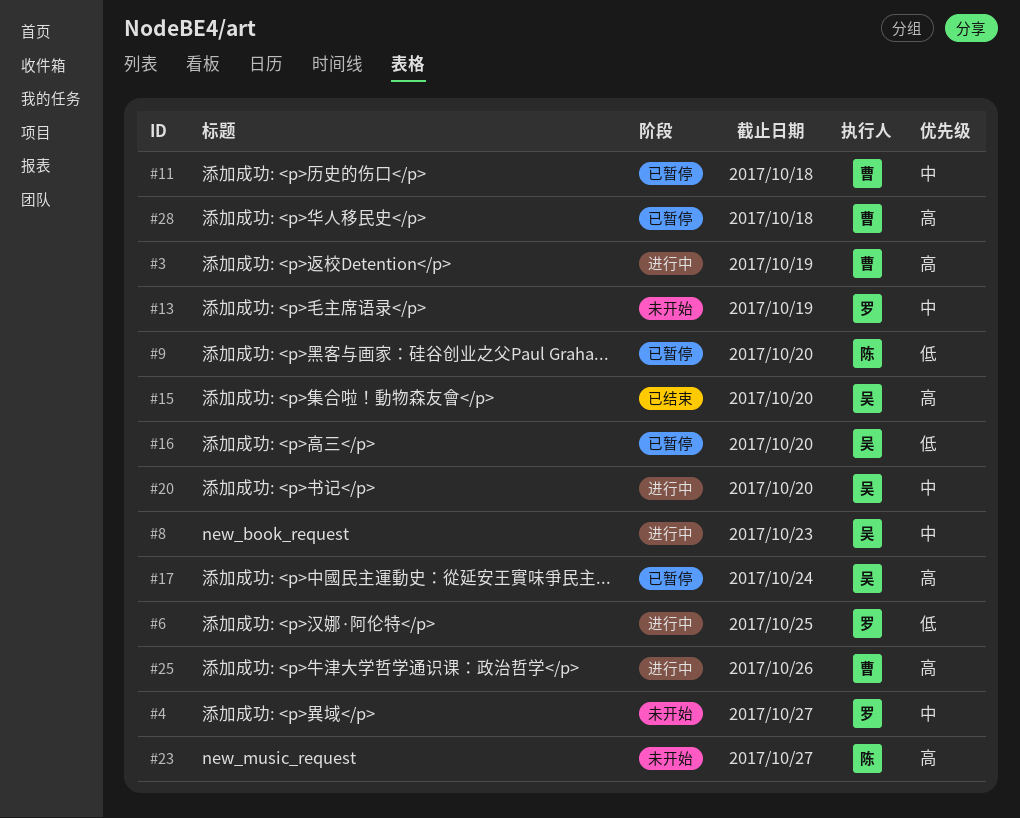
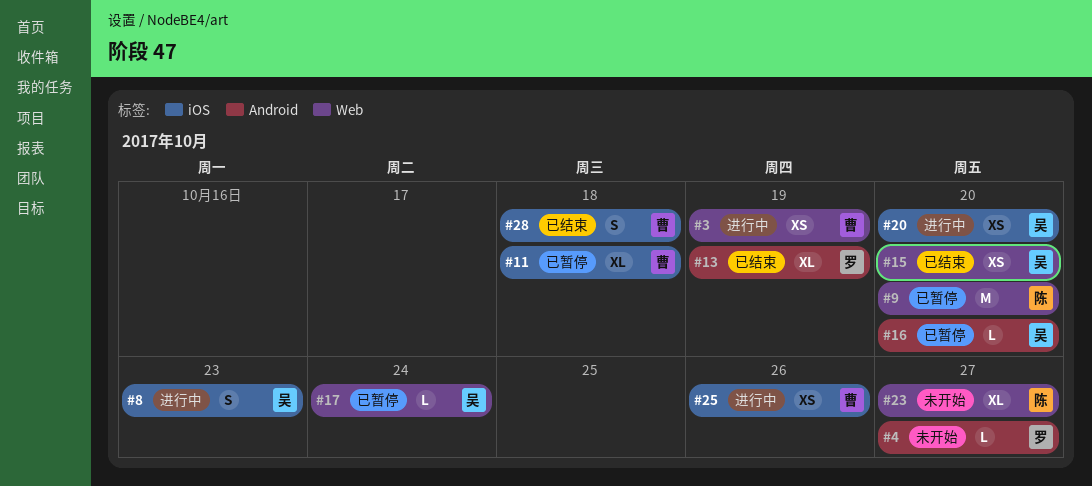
#6: present -> none
#13, status: 未开始 -> 已结束
#28, status: 已暂停 -> 已结束

